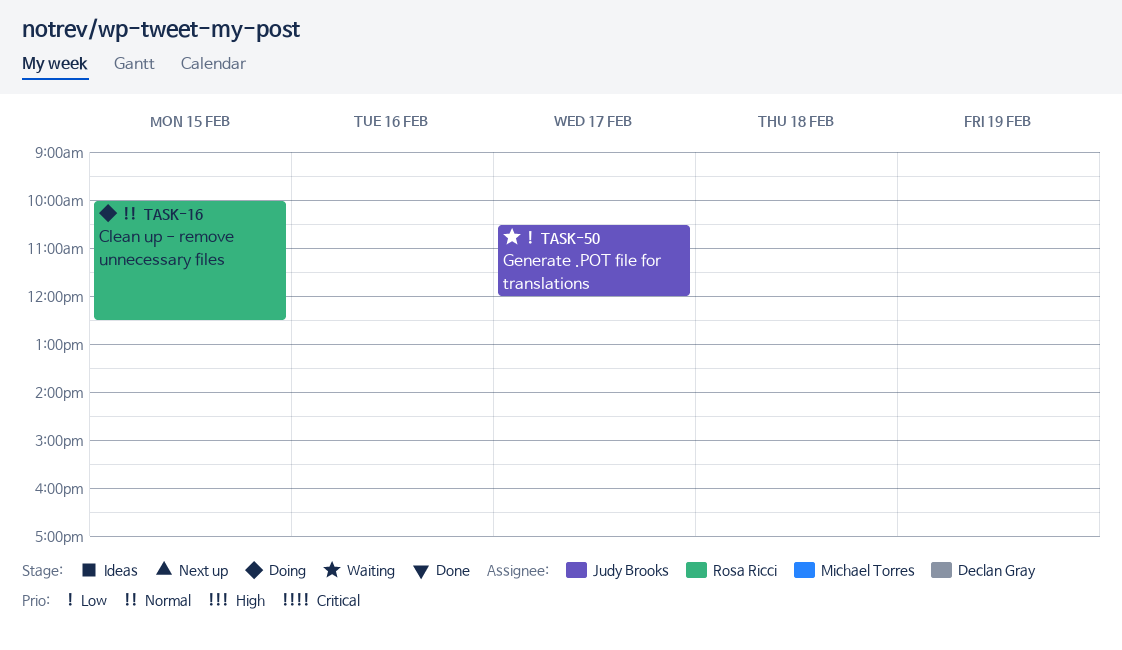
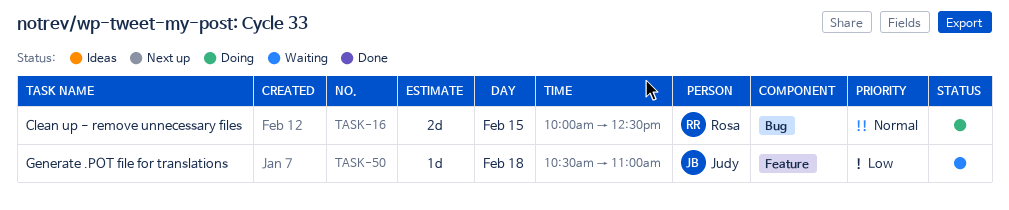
TASK-50, day: Feb 17 -> Feb 18
TASK-50, ends: 12:00 -> 11:00

